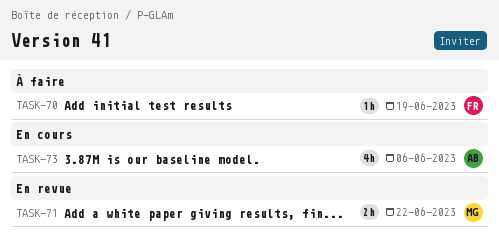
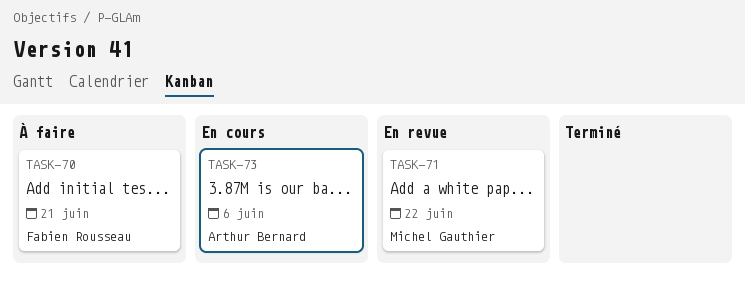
TASK-70, due: Jun 19 -> Jun 21

